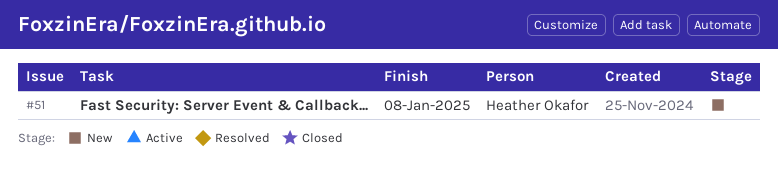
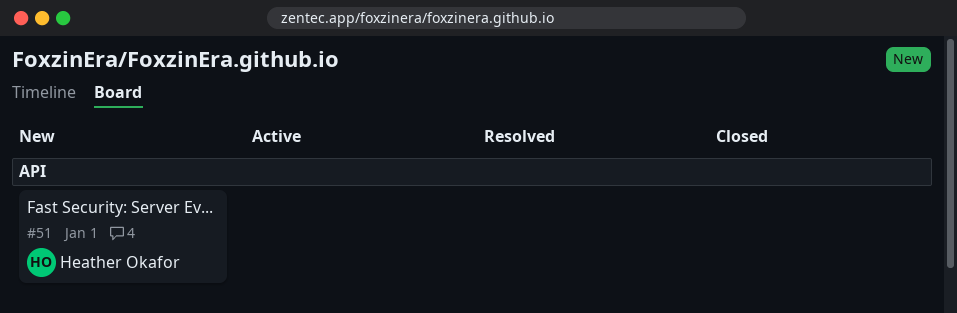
#51, due: Jan 8 -> Jan 1

